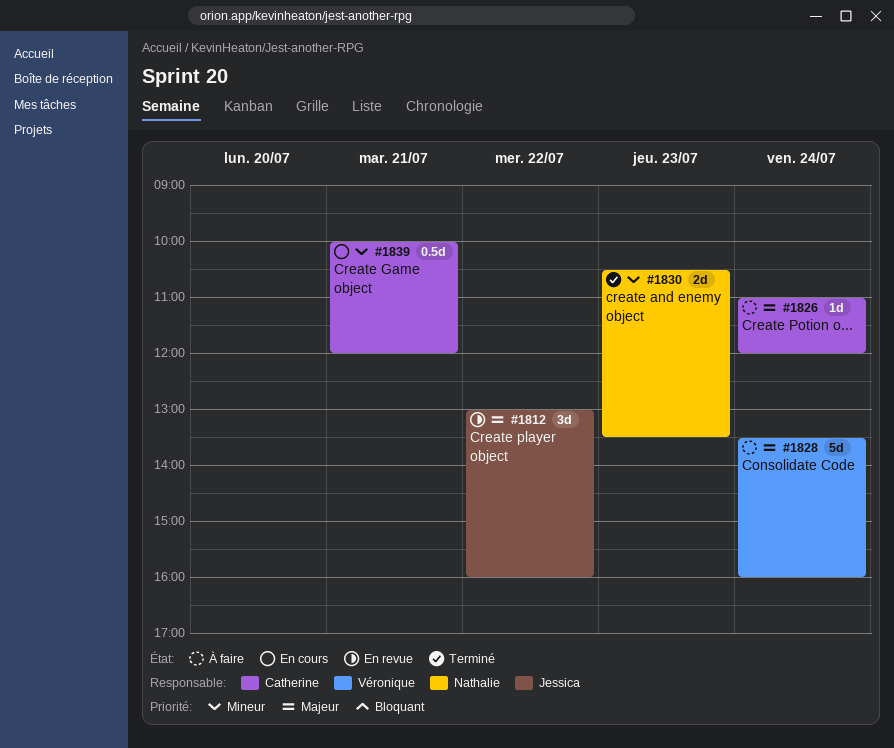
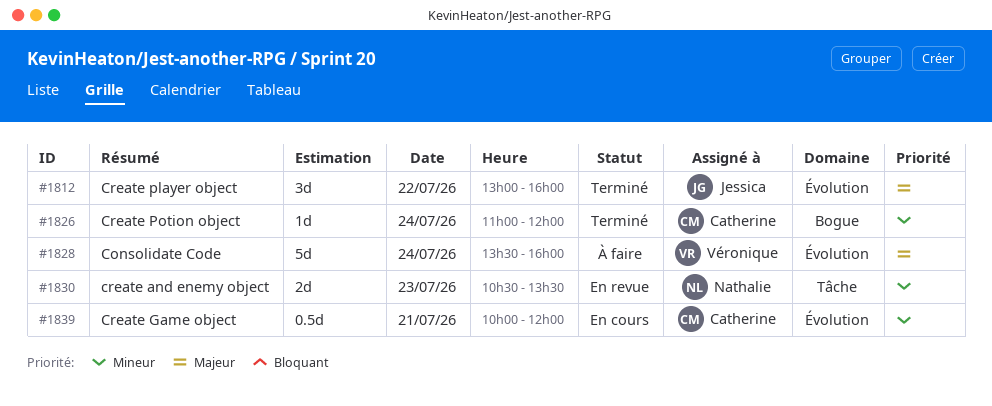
#1812, status: En revue -> Terminé
#1826, status: À faire -> Terminé
#1826, priority: Majeur -> Mineur
#1830, status: Terminé -> En revue

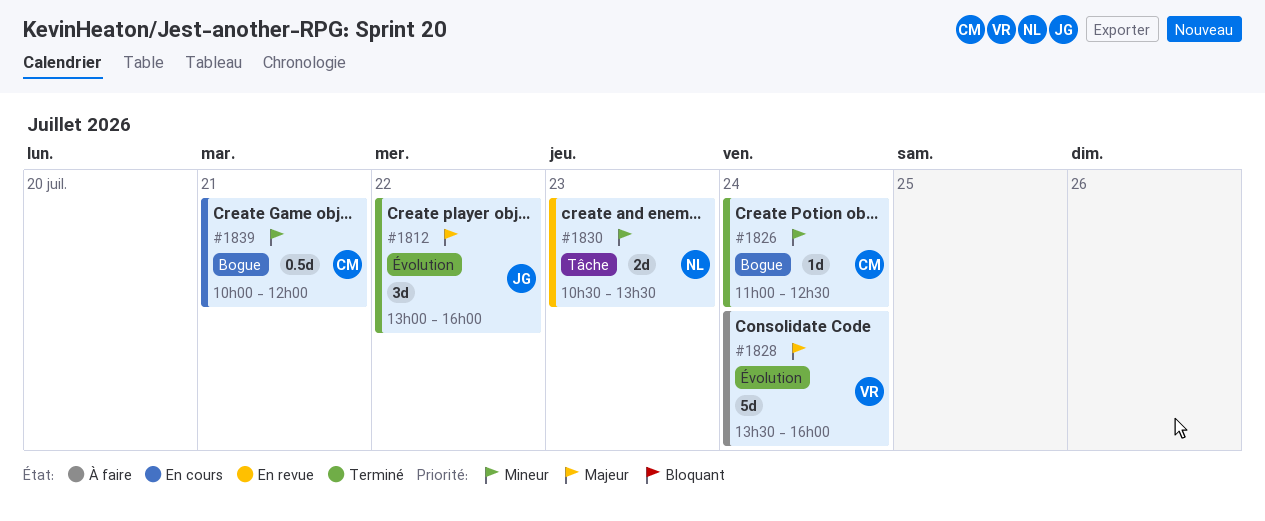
#1826, ends: 12:00 -> 12:30
#1839, label: Évolution -> Bogue

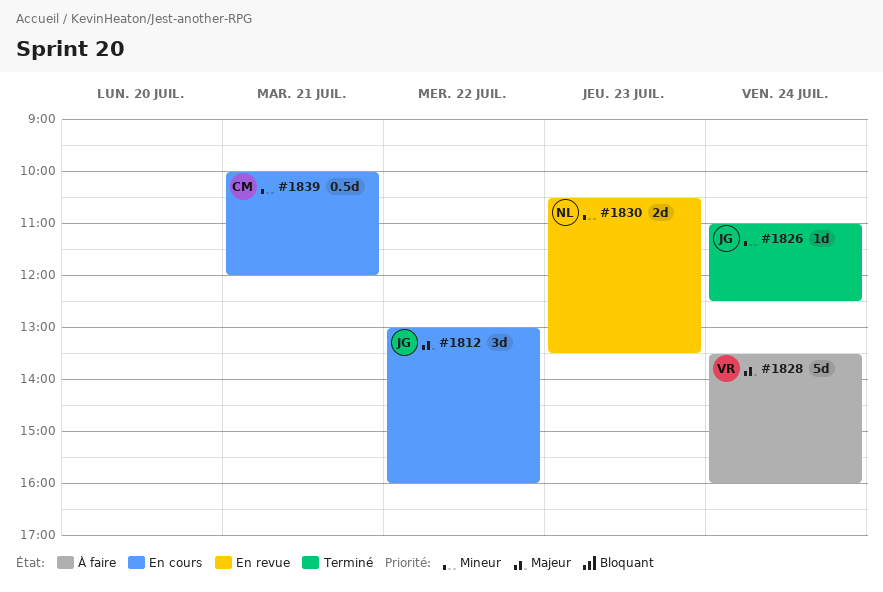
#1812, status: Terminé -> En cours
#1826, owner: CM -> JG

